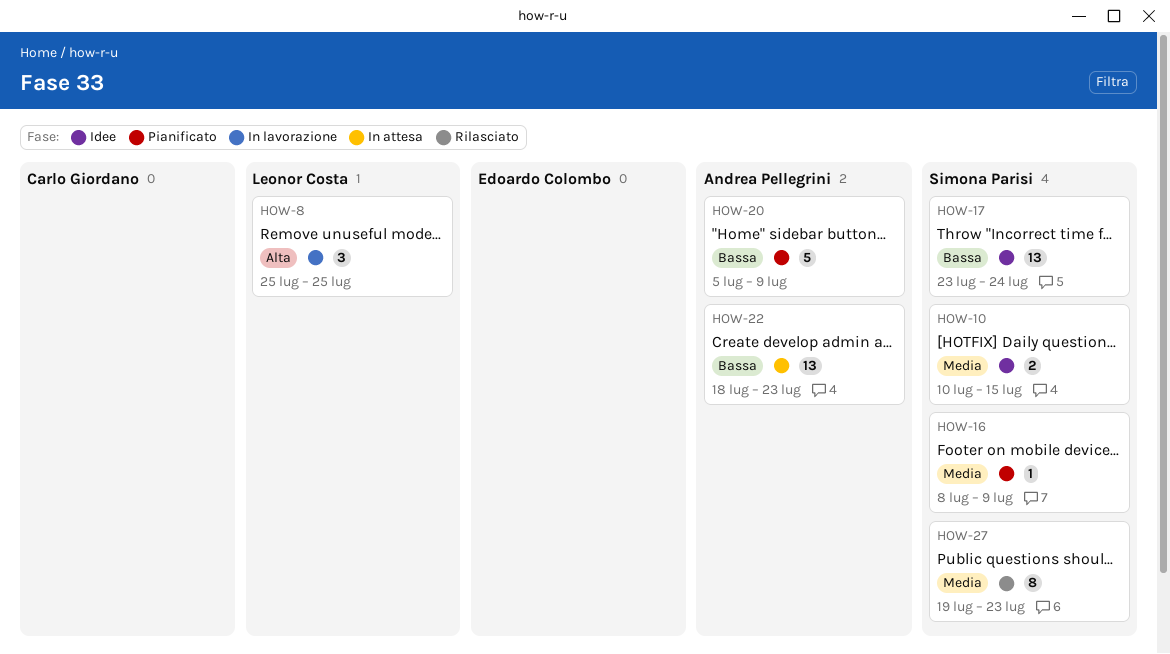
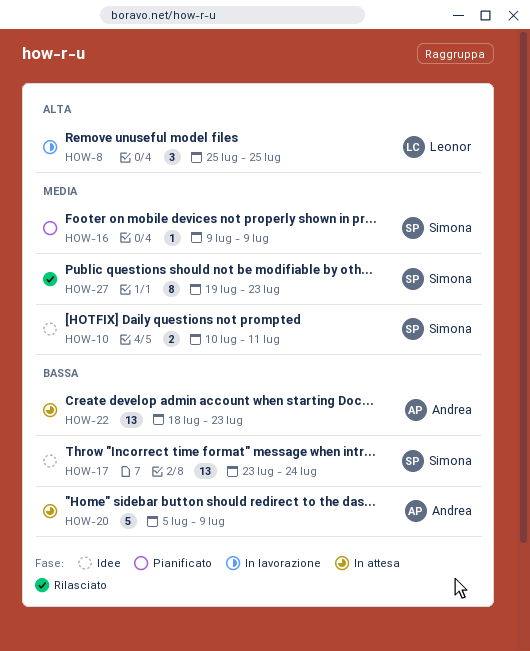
HOW-10, due: Jul 15 -> Jul 11
HOW-16, start: Jul 8 -> Jul 9
HOW-20, status: Pianificato -> In attesa

